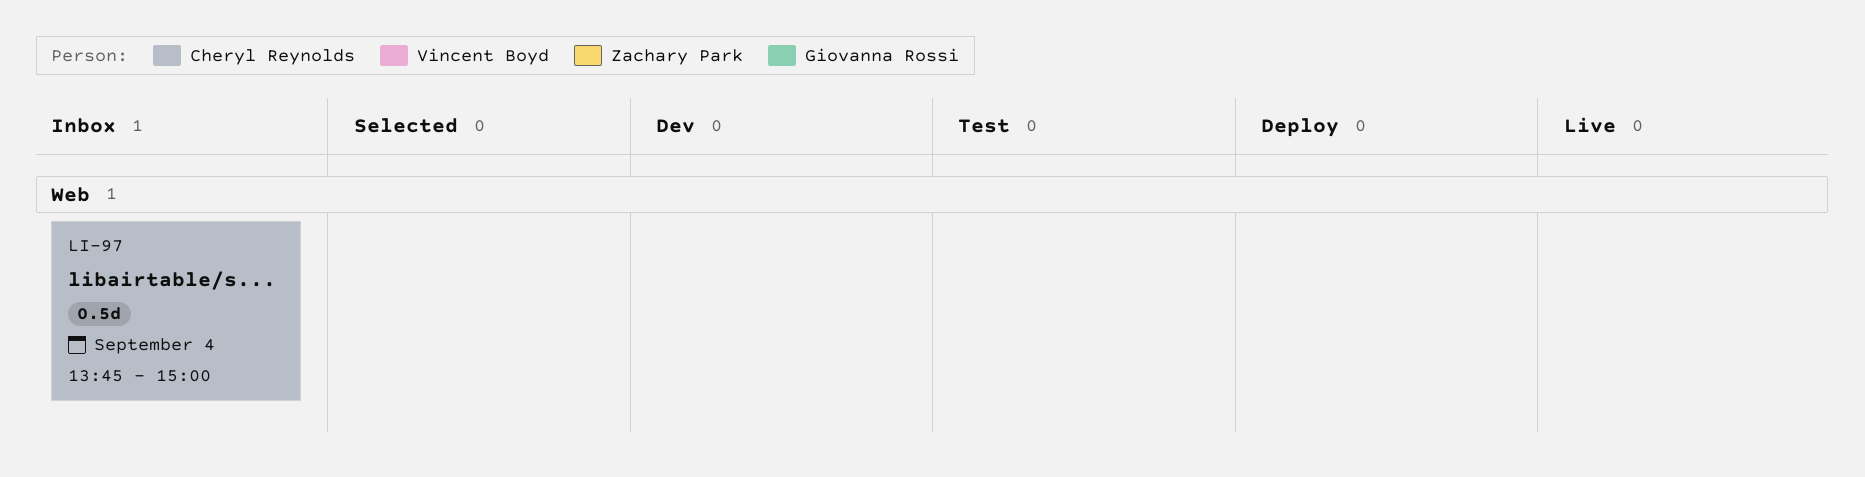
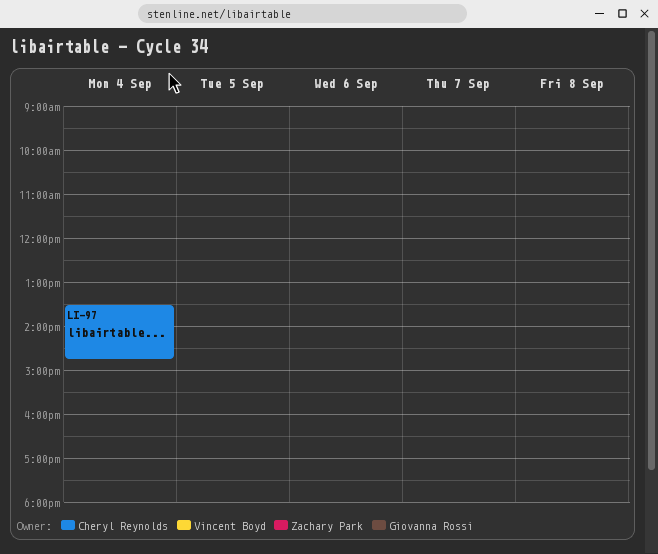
LI-97, begins: 13:45 -> 13:30
LI-97, ends: 15:00 -> 14:45

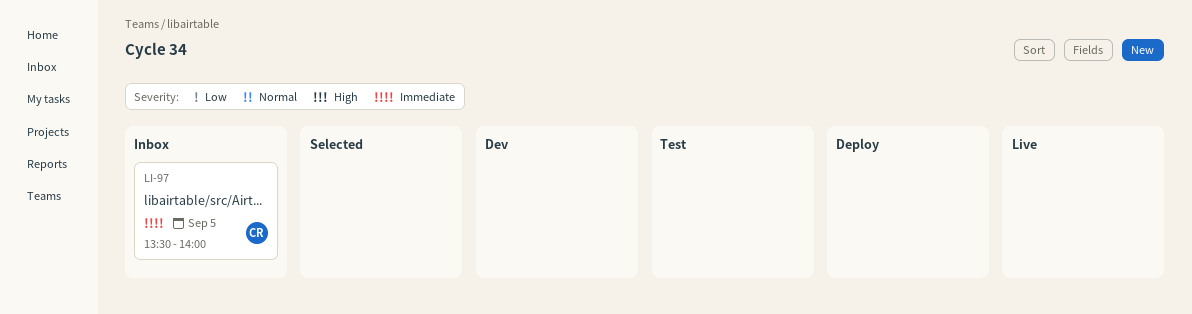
LI-97, day: Sep 4 -> Sep 5
LI-97, ends: 14:45 -> 14:00

